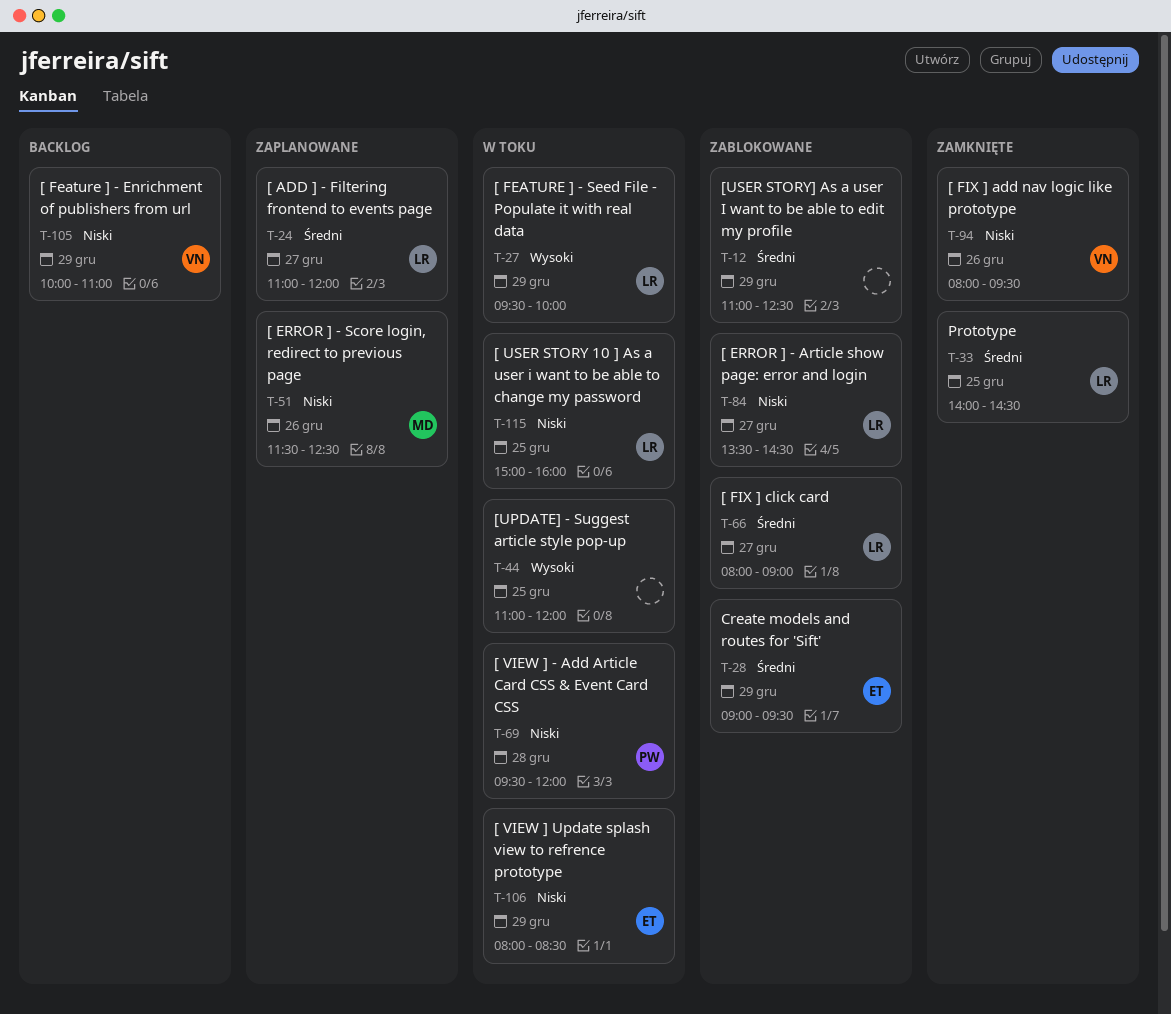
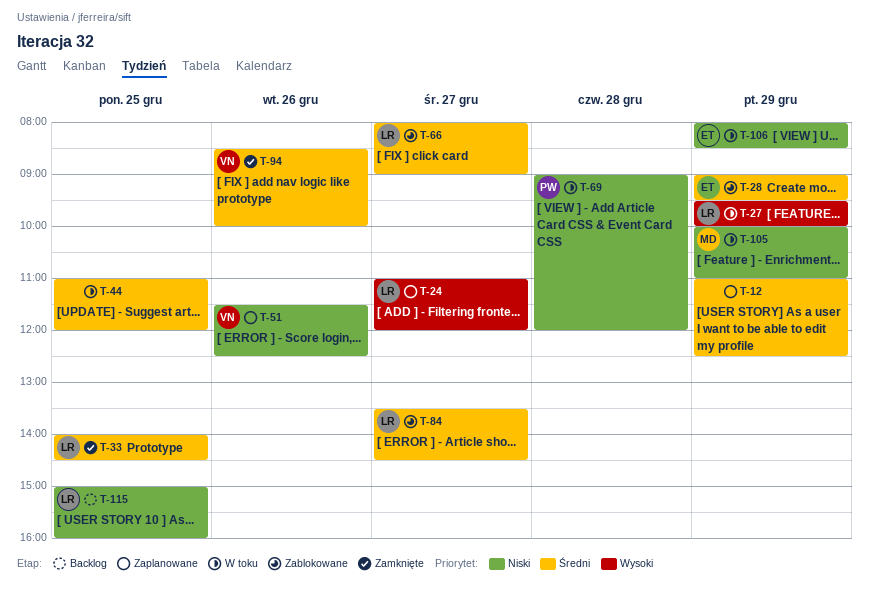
T-12, status: Zablokowane -> Zaplanowane
T-24, priority: Średni -> Wysoki
T-44, priority: Wysoki -> Średni
T-51, owner: MD -> VN
T-69, begins: 09:30 -> 09:00
T-84, priority: Niski -> Średni
T-94, priority: Niski -> Średni
T-94, begins: 08:00 -> 08:30
T-94, ends: 09:30 -> 10:00
T-105, status: Backlog -> W toku
T-105, owner: VN -> MD
T-115, status: W toku -> Backlog

